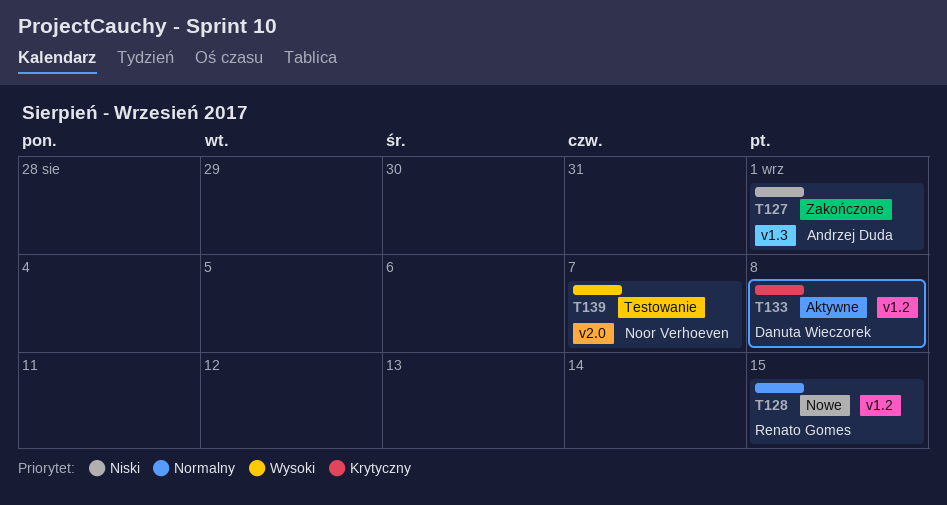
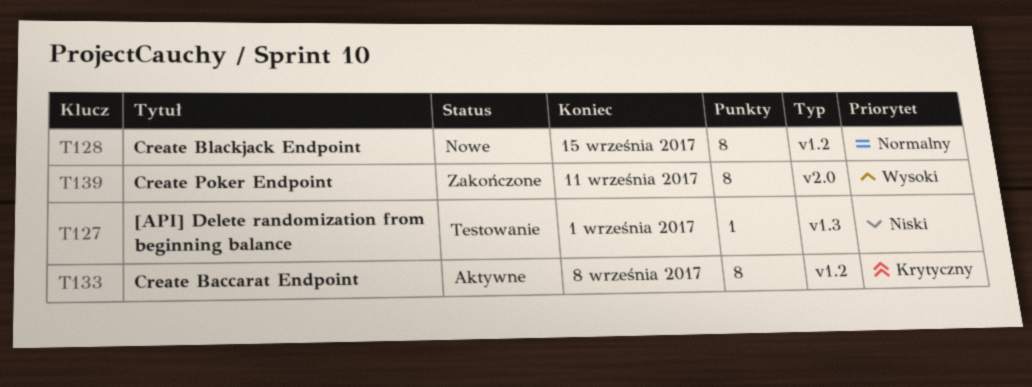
T127, status: Zakończone -> Testowanie
T139, status: Testowanie -> Zakończone
T139, due: Sep 7 -> Sep 11

